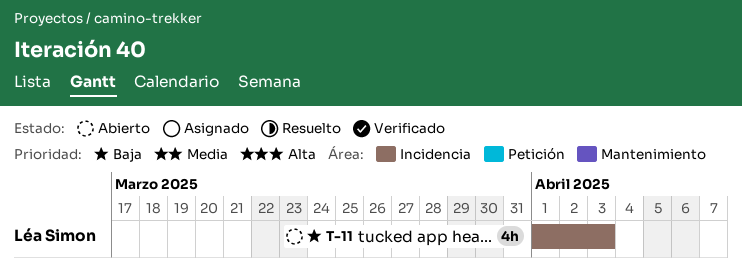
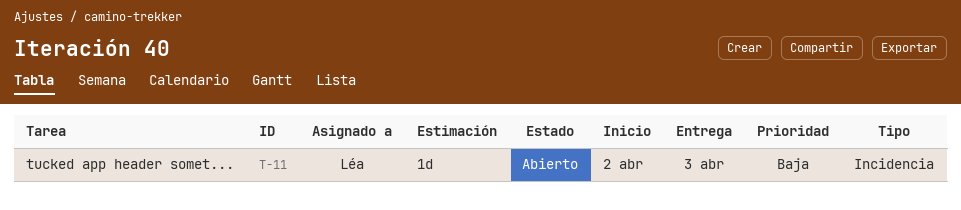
T-11, estimate: 4h -> 1d
T-11, start: Apr 1 -> Apr 2

